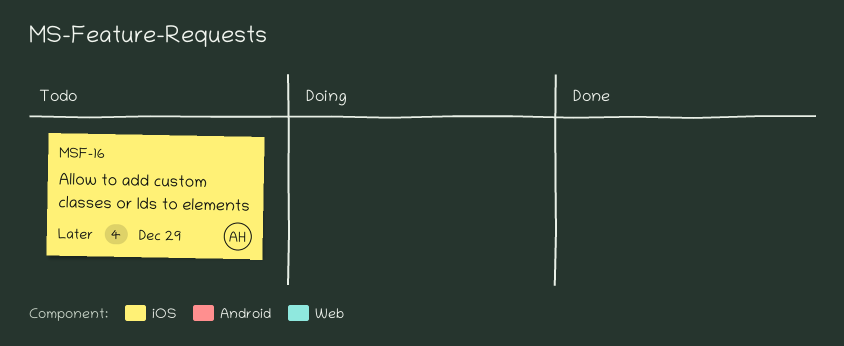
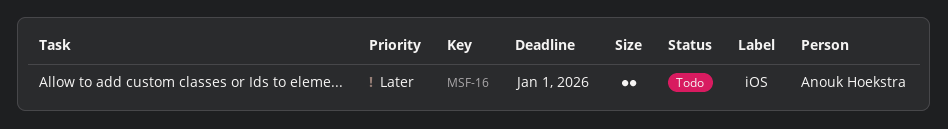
MSF-16, estimate: 4 -> 2
MSF-16, due: Dec 29 -> Jan 1

